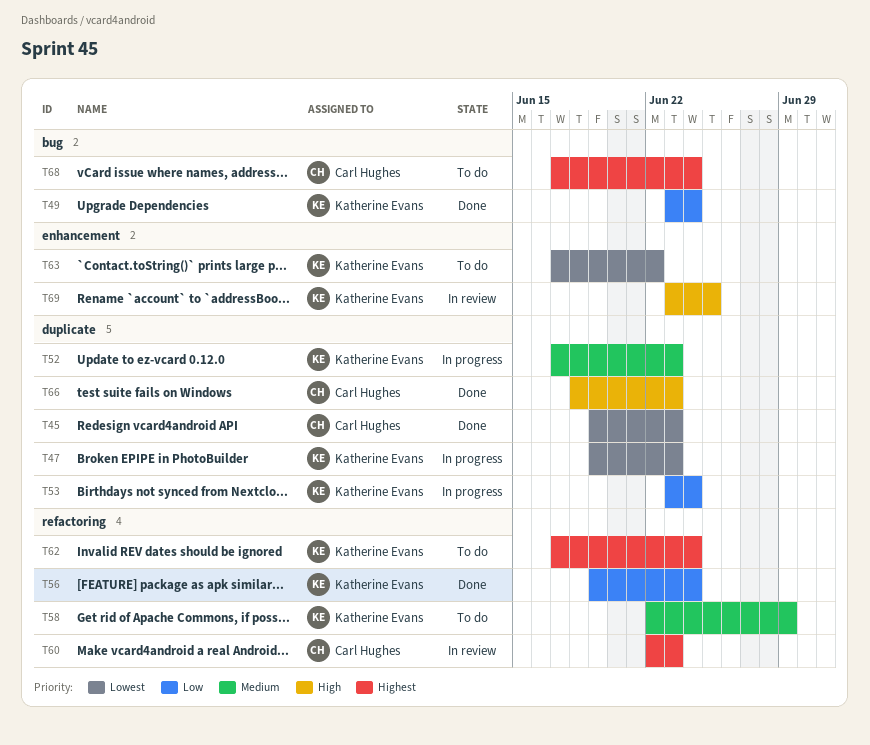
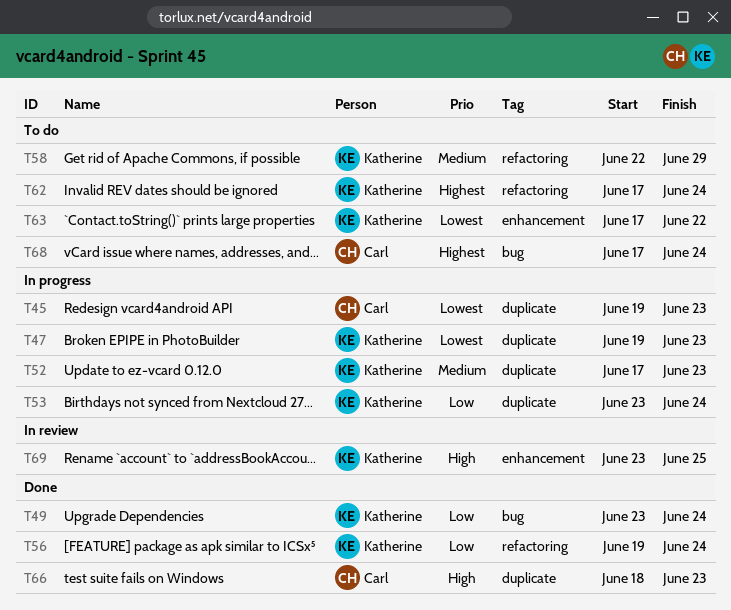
T45, status: Done -> In progress
T60: present -> none

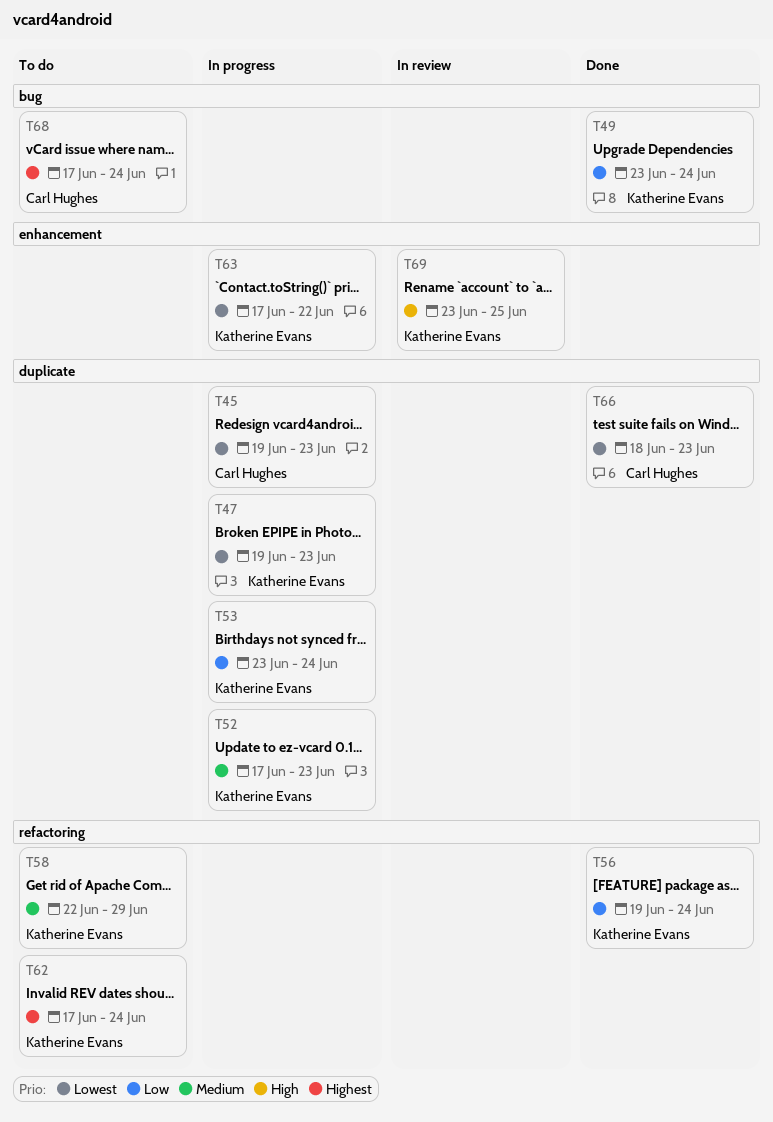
T63, status: To do -> In progress
T66, priority: High -> Lowest

